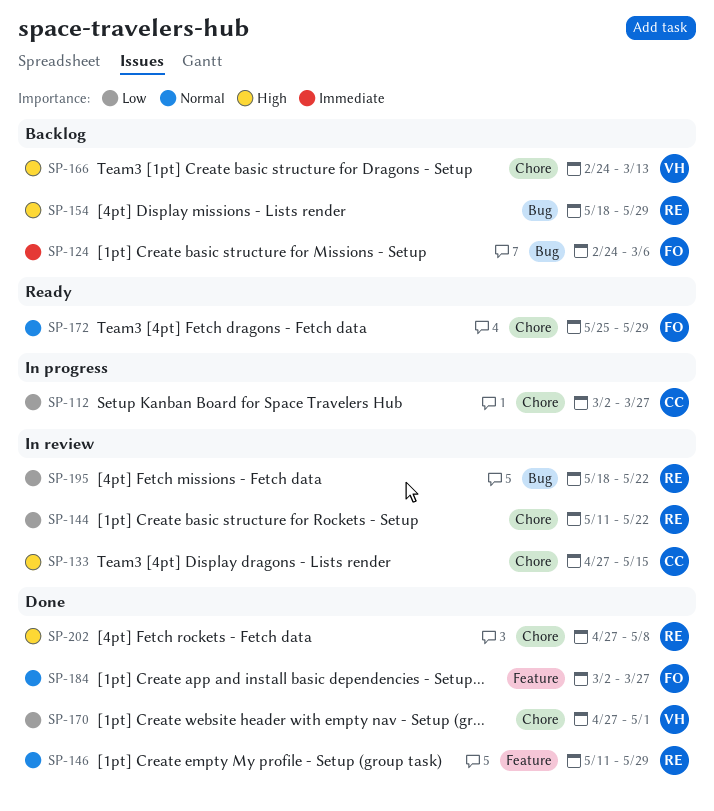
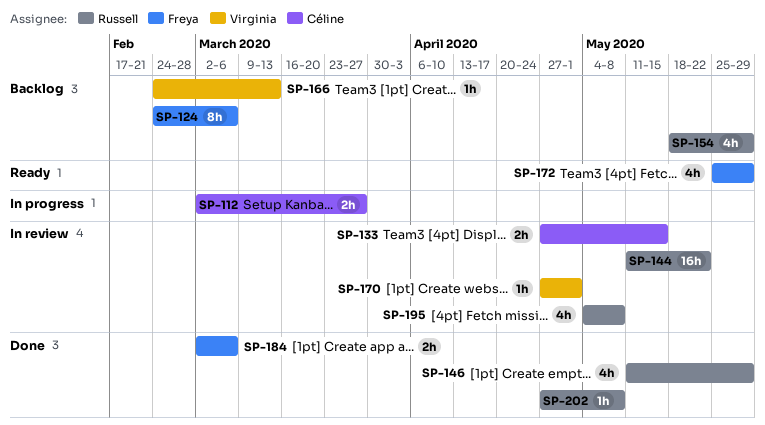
SP-170, status: Done -> In review
SP-184, due: Mar 27 -> Mar 6
SP-195, start: May 18 -> May 4
SP-195, due: May 22 -> May 8

